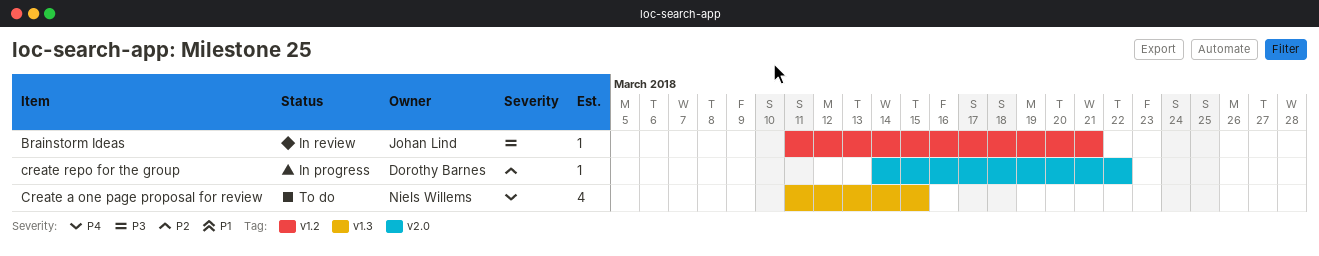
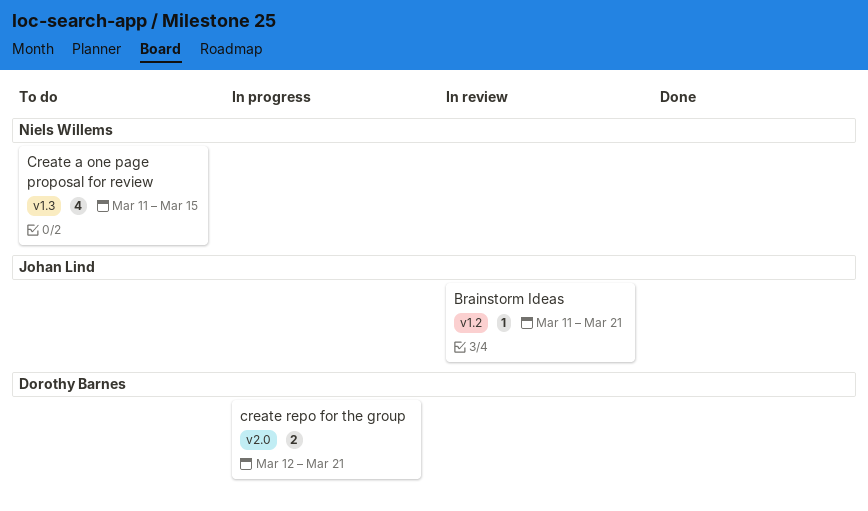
create repo for the group, estimate: 1 -> 2
create repo for the group, start: Mar 14 -> Mar 12
create repo for the group, due: Mar 22 -> Mar 21

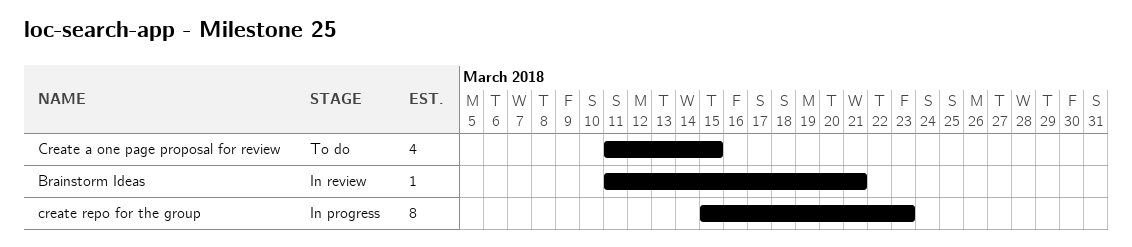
create repo for the group, estimate: 2 -> 8
create repo for the group, start: Mar 12 -> Mar 15
create repo for the group, due: Mar 21 -> Mar 23

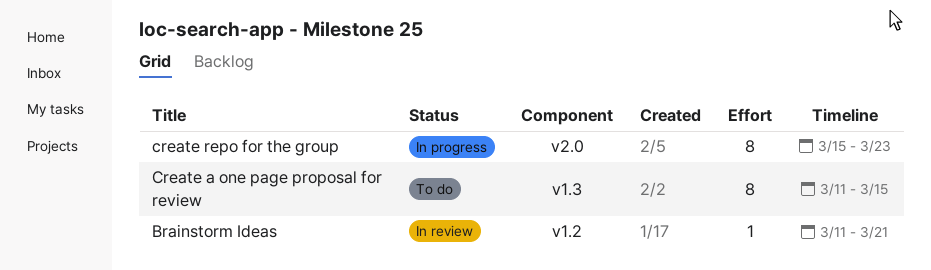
Create a one page proposal for review, estimate: 4 -> 8

